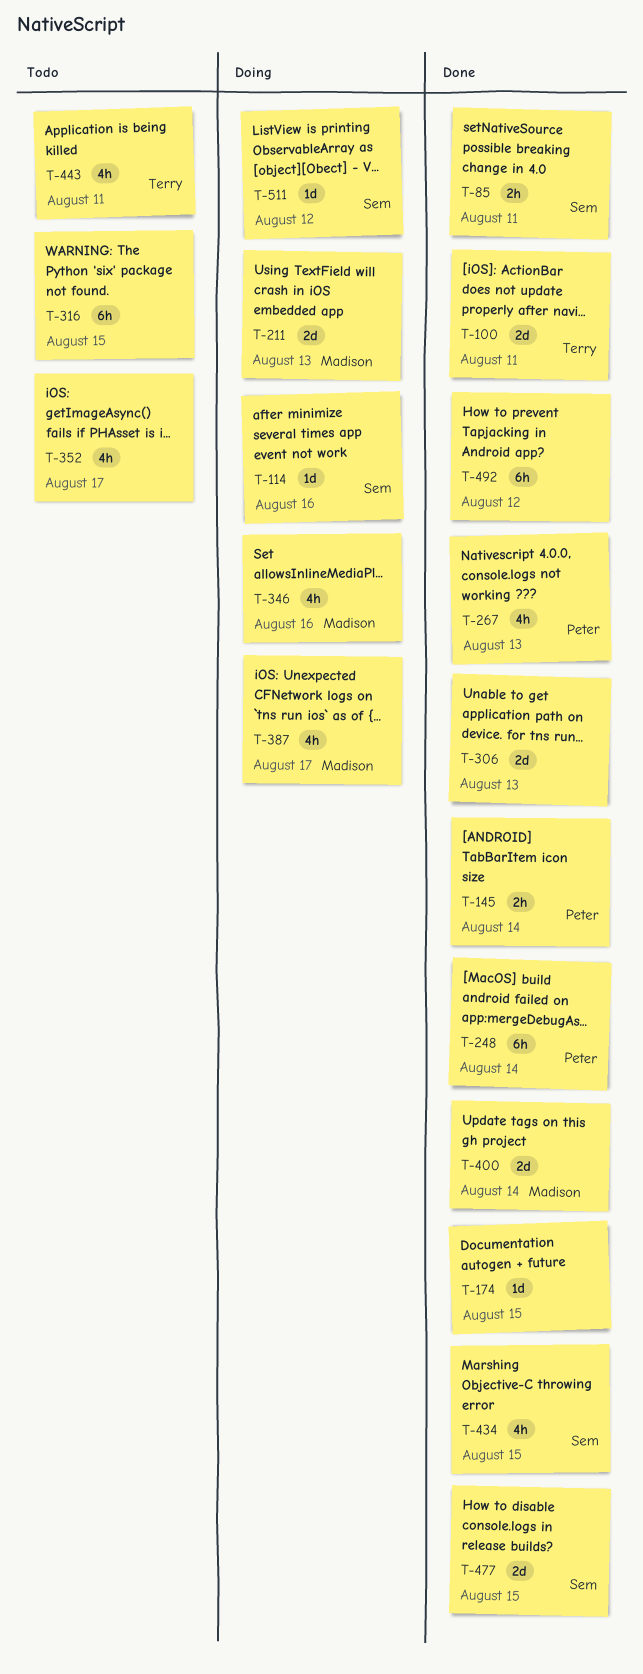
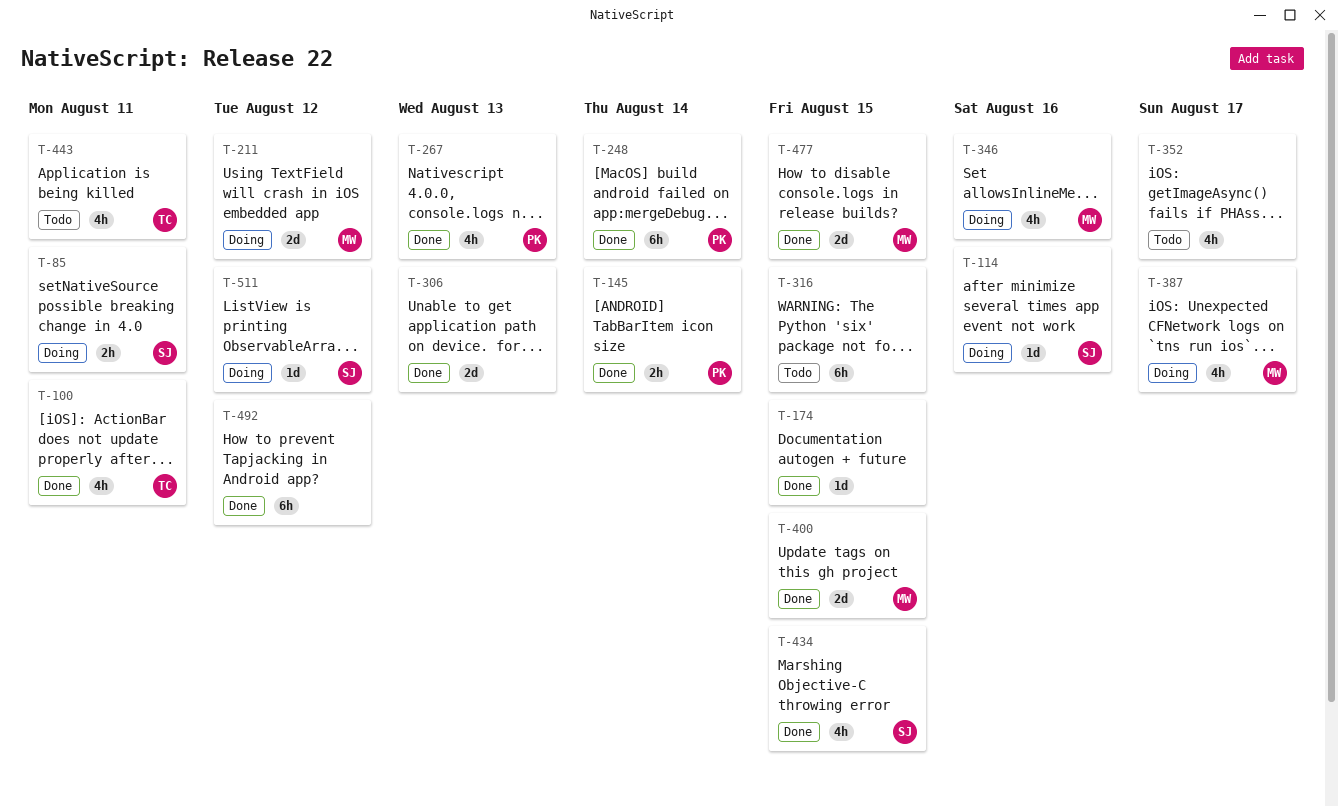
T-85, status: Done -> Doing
T-100, estimate: 2d -> 4h
T-211, due: Aug 13 -> Aug 12
T-400, due: Aug 14 -> Aug 15
T-477, owner: Sem -> Madison

